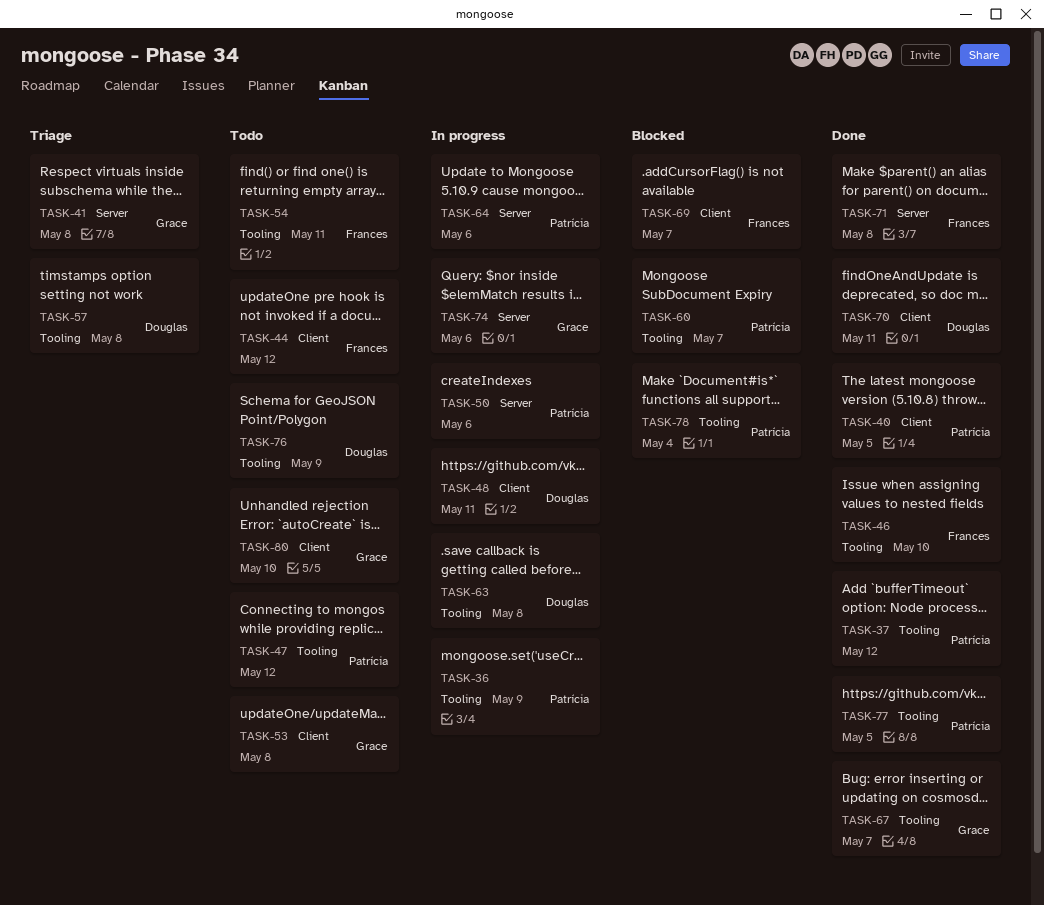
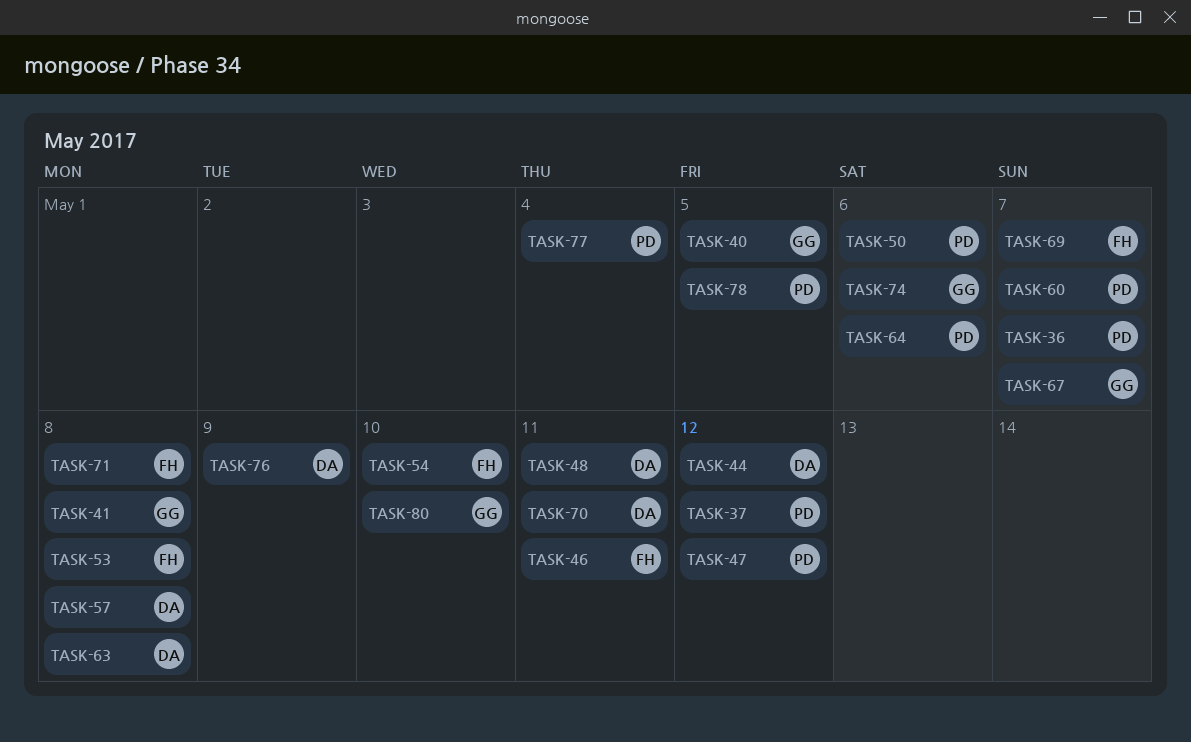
TASK-36, due: May 9 -> May 7
TASK-40, owner: Patrícia -> Grace
TASK-44, owner: Frances -> Douglas
TASK-46, due: May 10 -> May 11
TASK-53, owner: Grace -> Frances
TASK-54, due: May 11 -> May 10
TASK-77, due: May 5 -> May 4
TASK-78, due: May 4 -> May 5

